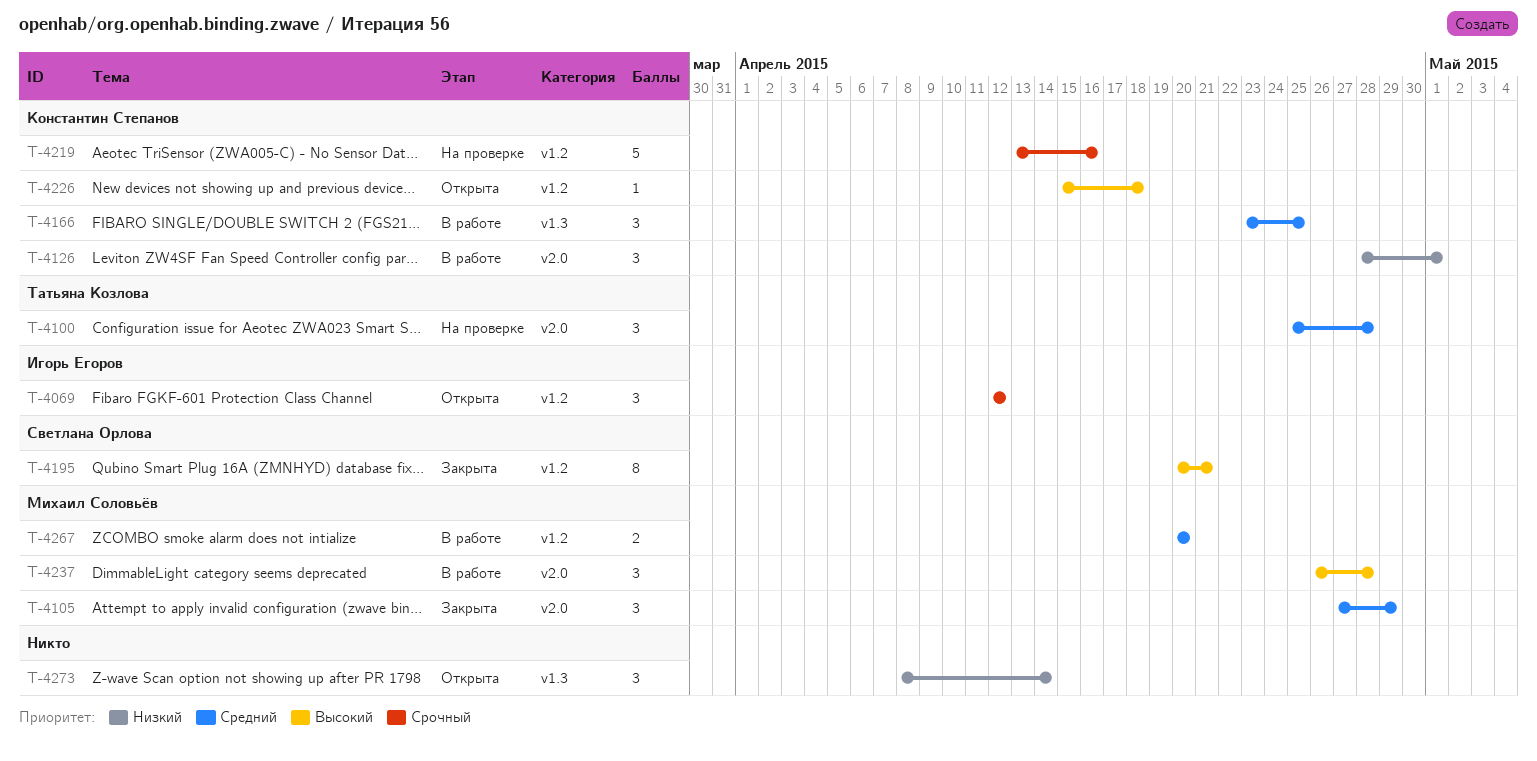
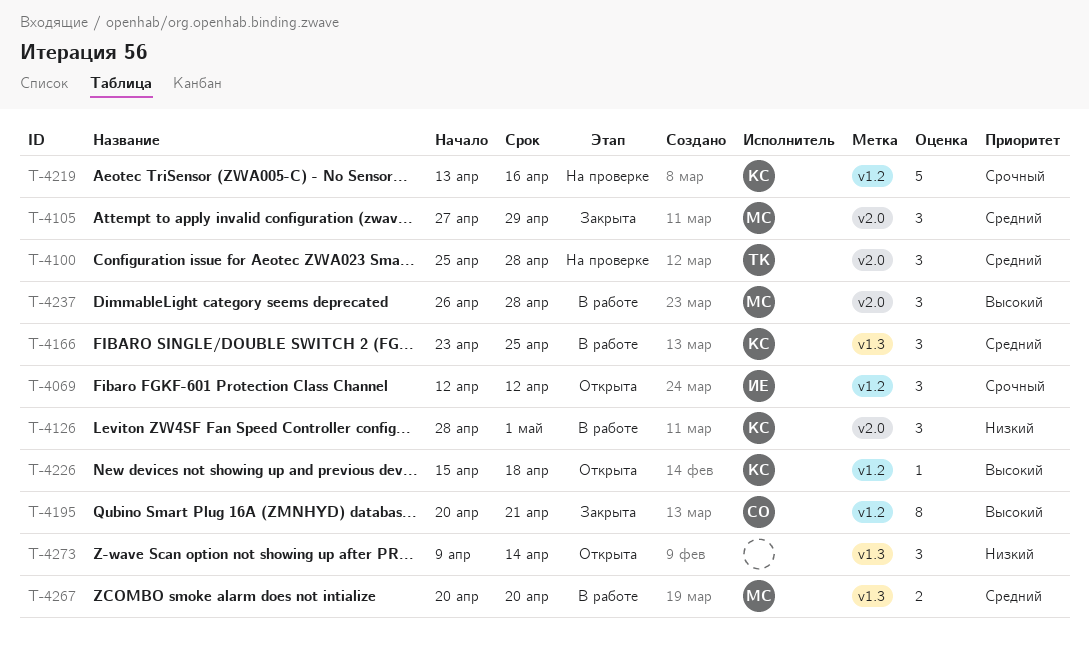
T-4267, label: v1.2 -> v1.3
T-4273, start: Apr 8 -> Apr 9

